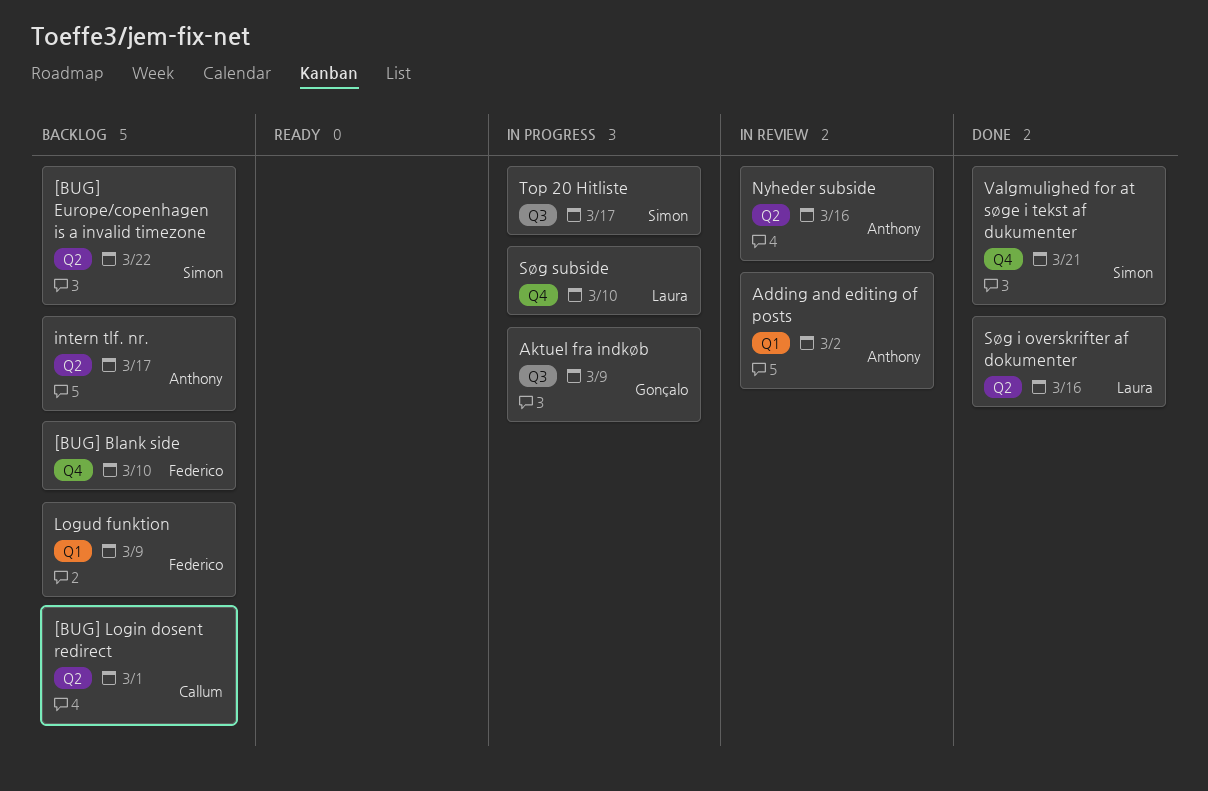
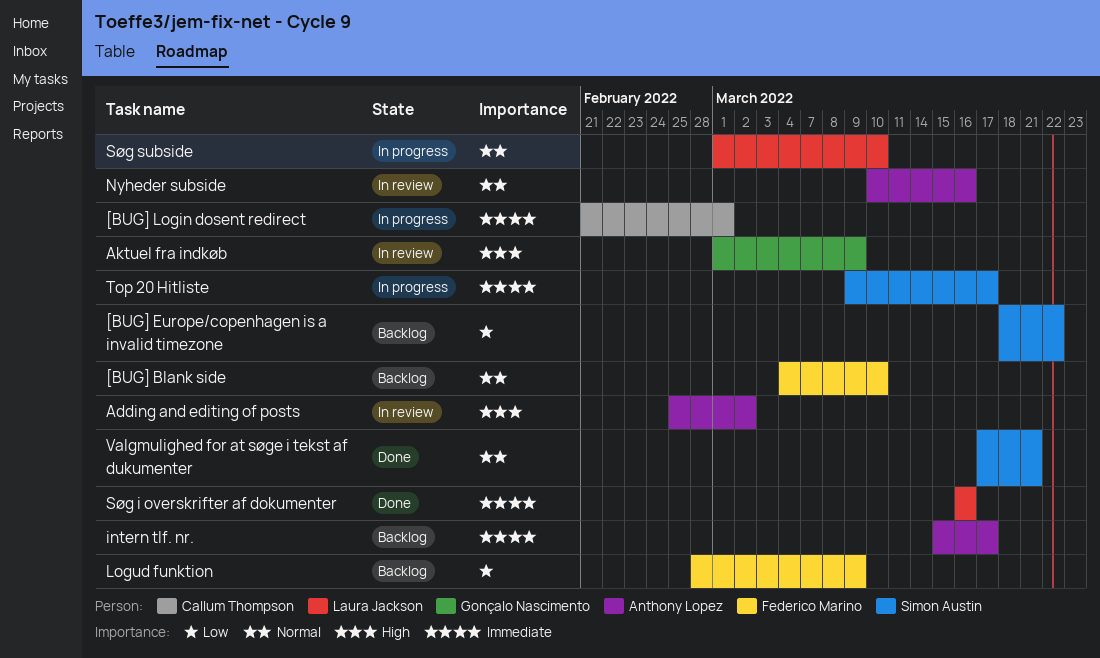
[BUG] Login dosent redirect, status: Backlog -> In progress
Aktuel fra indkøb, status: In progress -> In review

